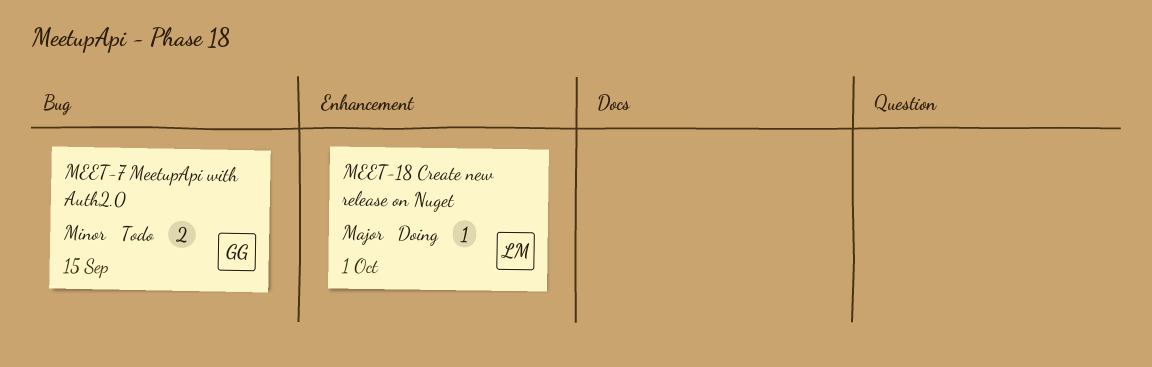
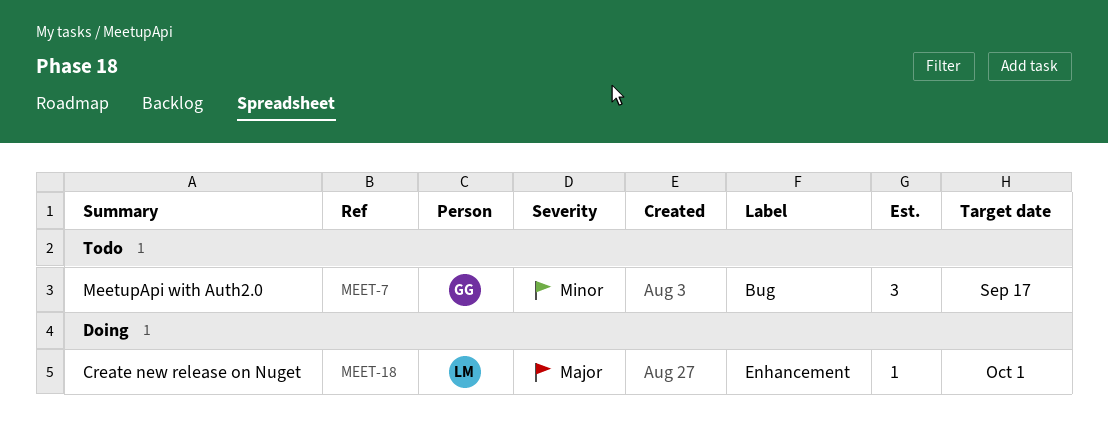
MEET-7, estimate: 2 -> 3
MEET-7, due: Sep 15 -> Sep 17

